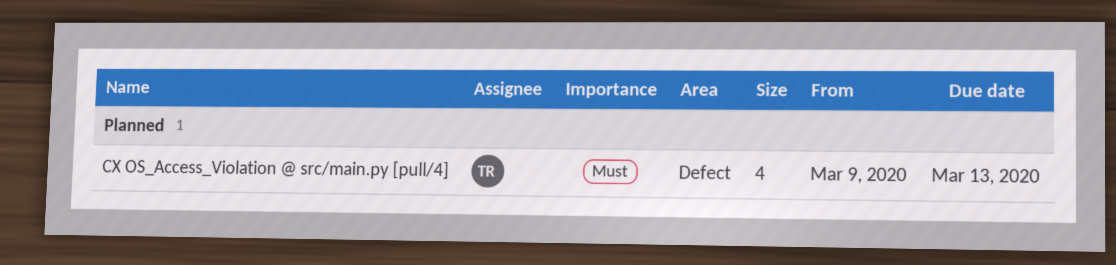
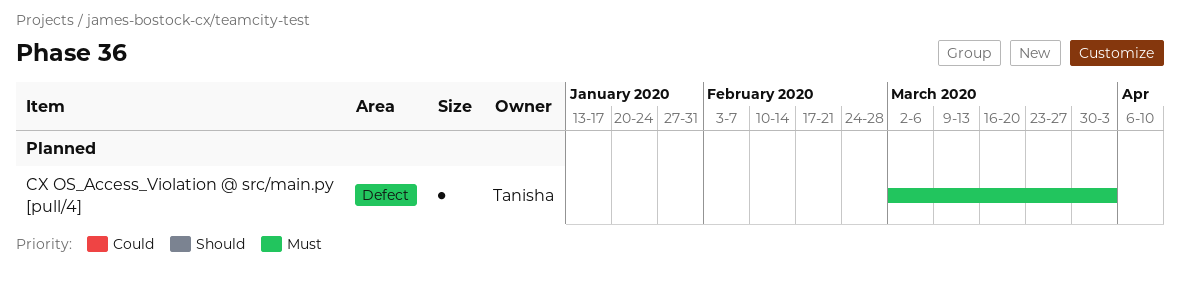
CX OS_Access_Violation @ src/main.py [pull/4], estimate: 4 -> 1
CX OS_Access_Violation @ src/main.py [pull/4], start: Mar 9 -> Mar 2
CX OS_Access_Violation @ src/main.py [pull/4], due: Mar 13 -> Apr 3

